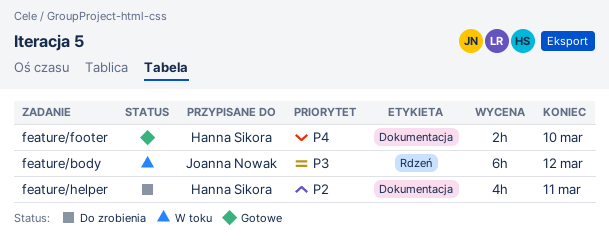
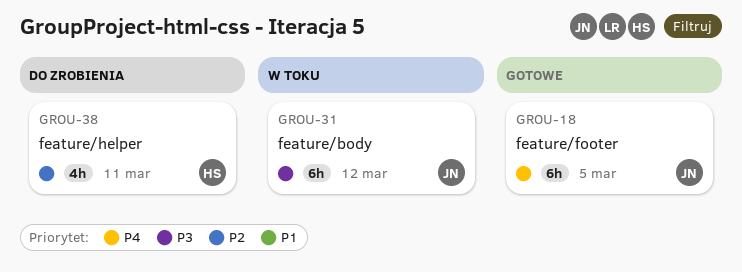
feature/footer, owner: Hanna Sikora -> Joanna Nowak
feature/footer, estimate: 2h -> 6h
feature/footer, due: Mar 10 -> Mar 5

